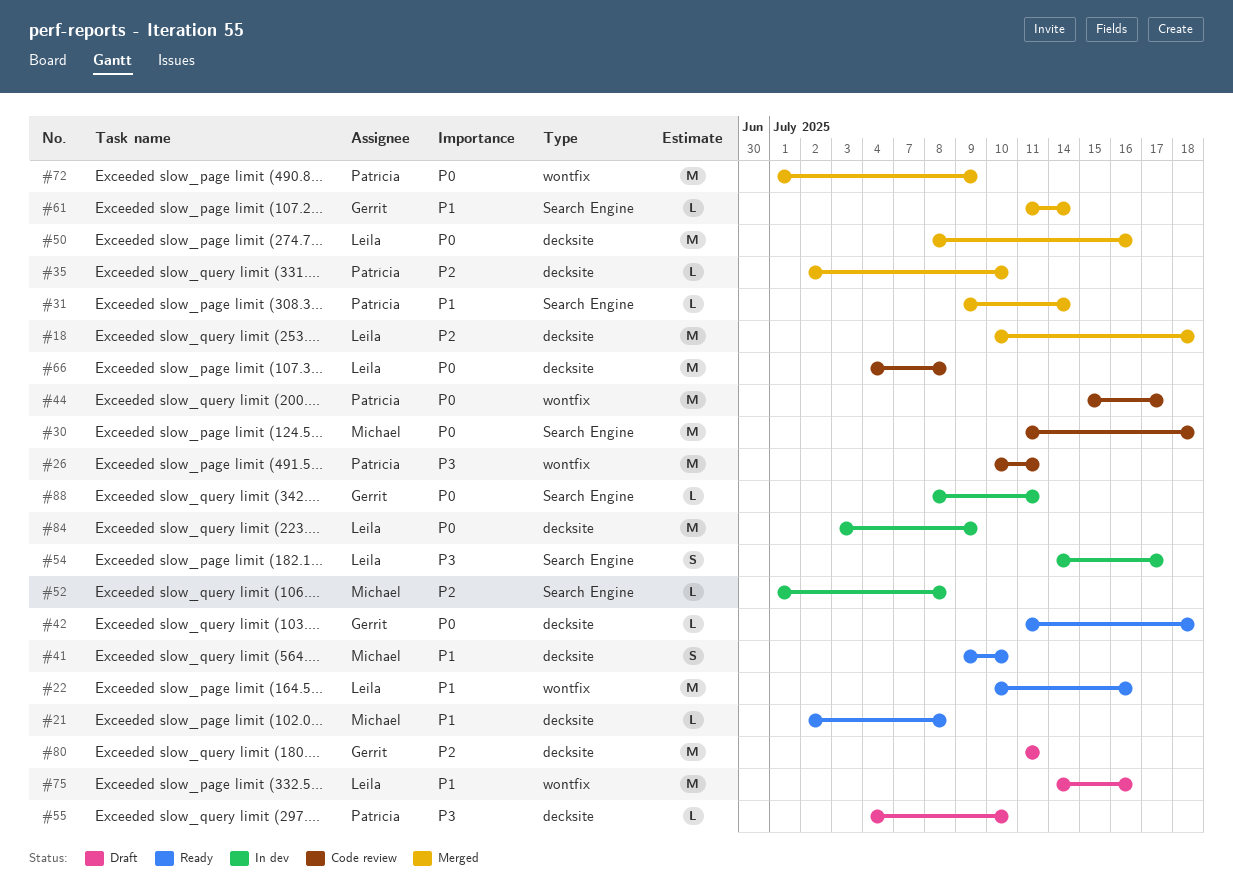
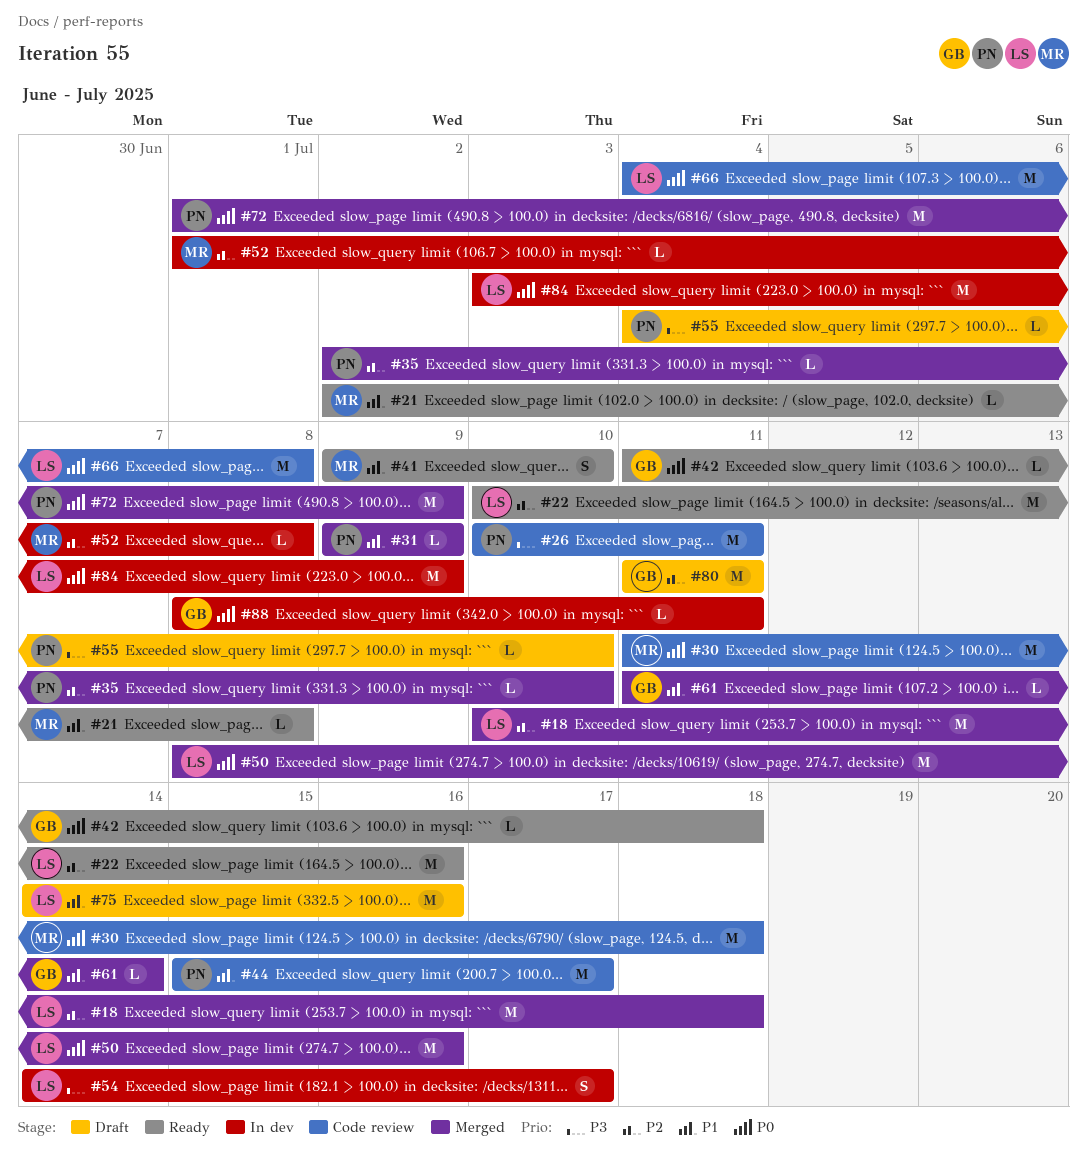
#22, priority: P1 -> P2
#31, due: Jul 14 -> Jul 9
#44, priority: P0 -> P1

